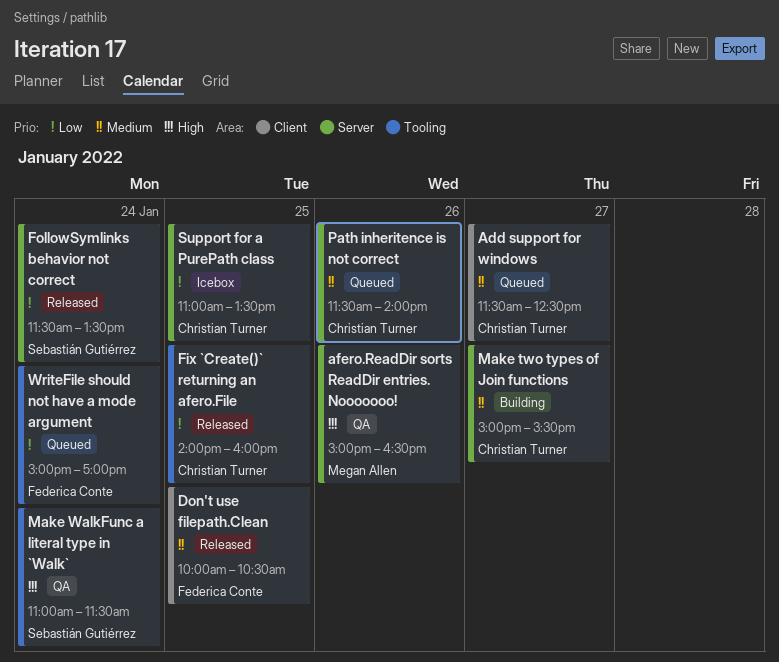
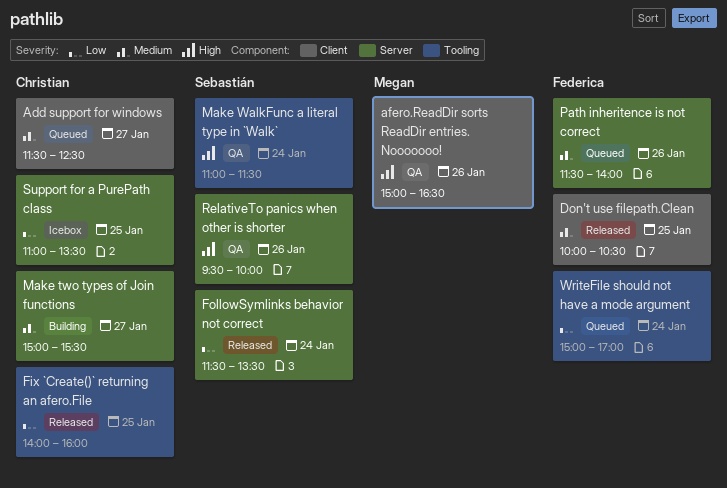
afero.ReadDir sorts ReadDir entries. Nooooooo!, label: Server -> Client
Path inheritence is not correct, owner: Christian Turner -> Federica Conte
RelativeTo panics when other is shorter: none -> present

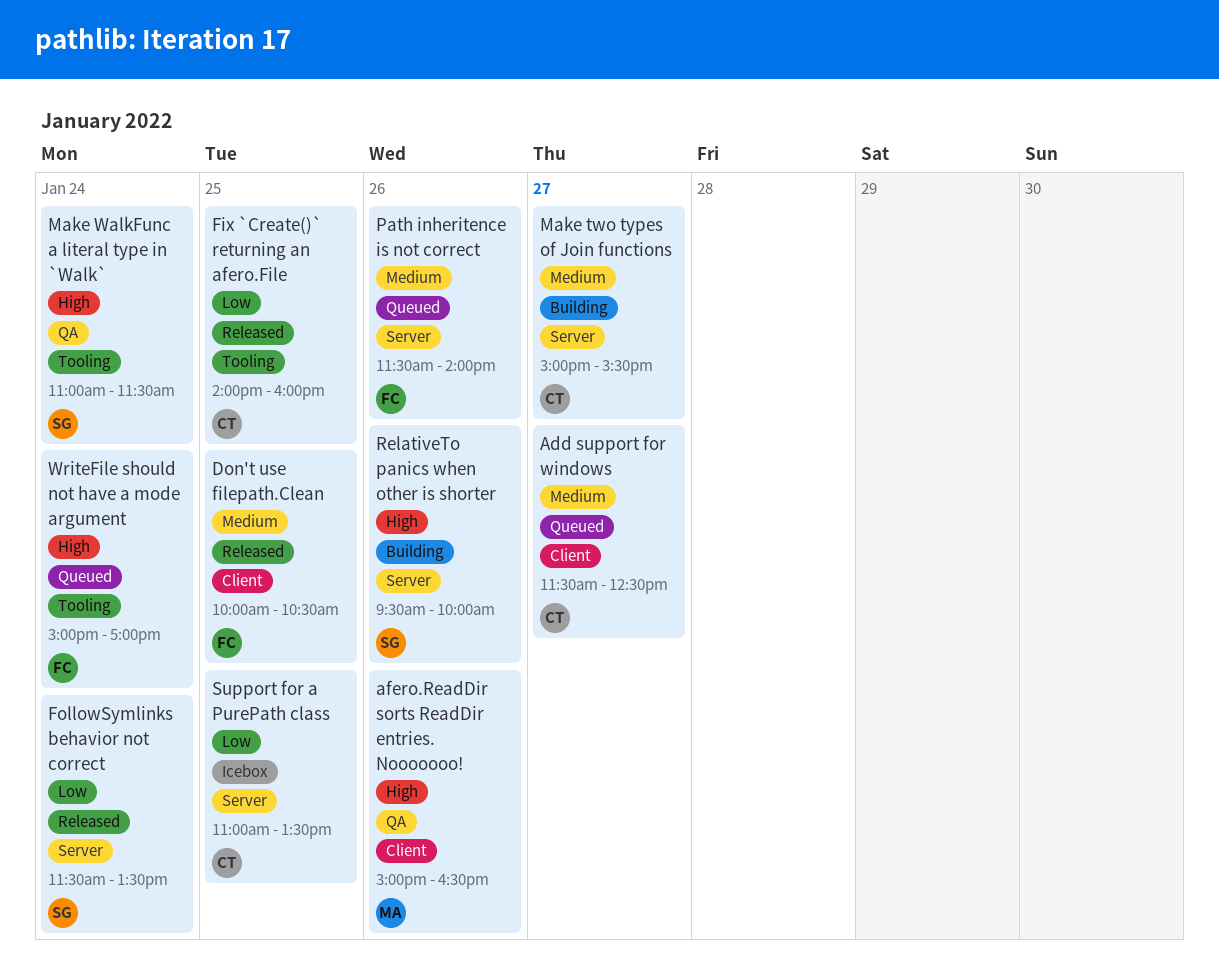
RelativeTo panics when other is shorter, status: QA -> Building
WriteFile should not have a mode argument, priority: Low -> High

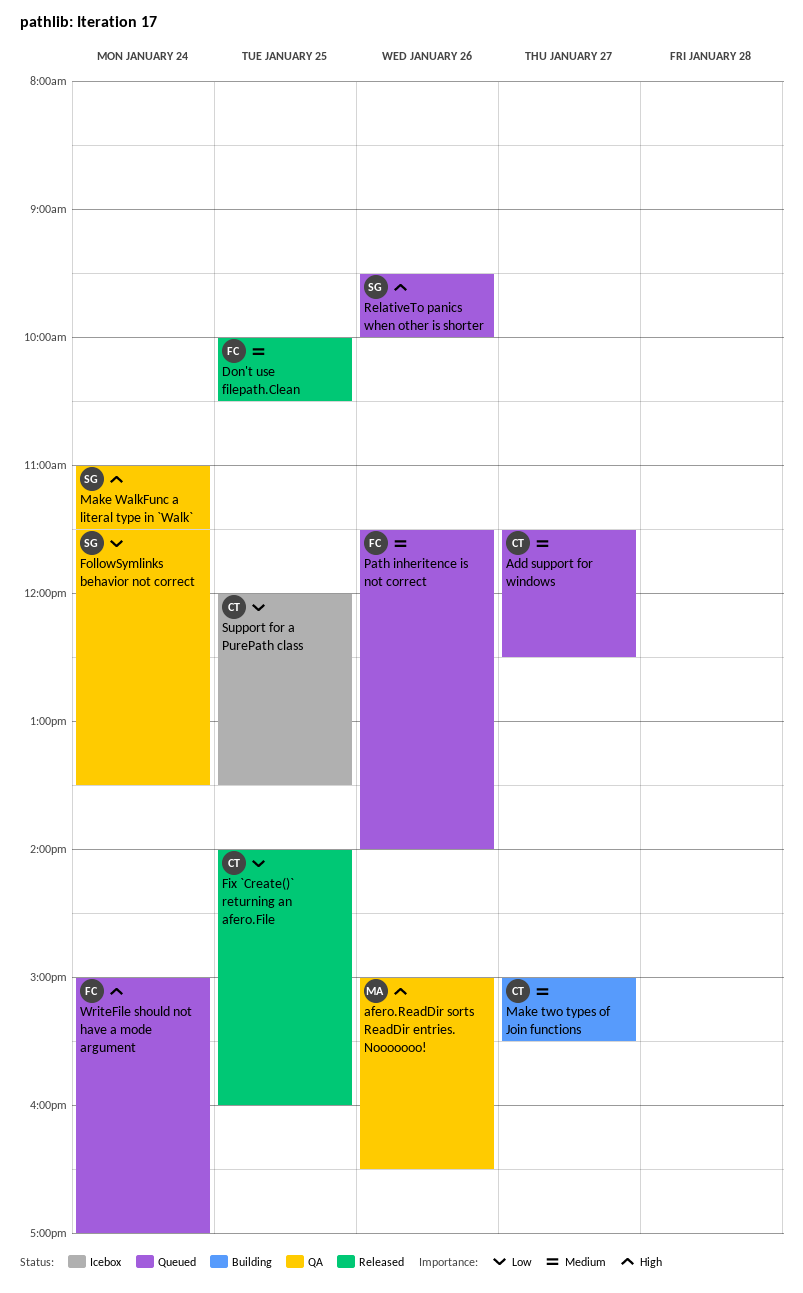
FollowSymlinks behavior not correct, status: Released -> QA
RelativeTo panics when other is shorter, status: Building -> Queued
Support for a PurePath class, begins: 11:00 -> 12:00

